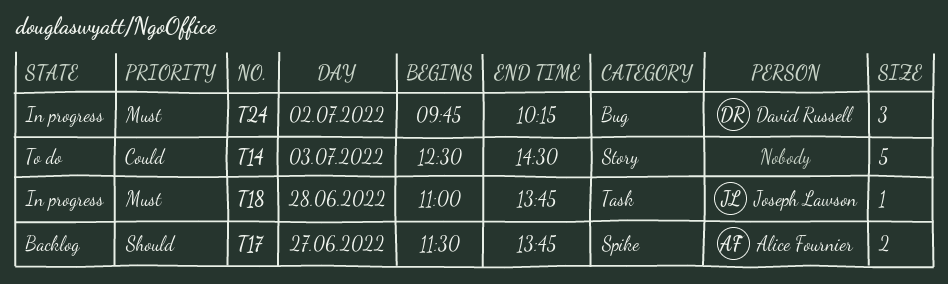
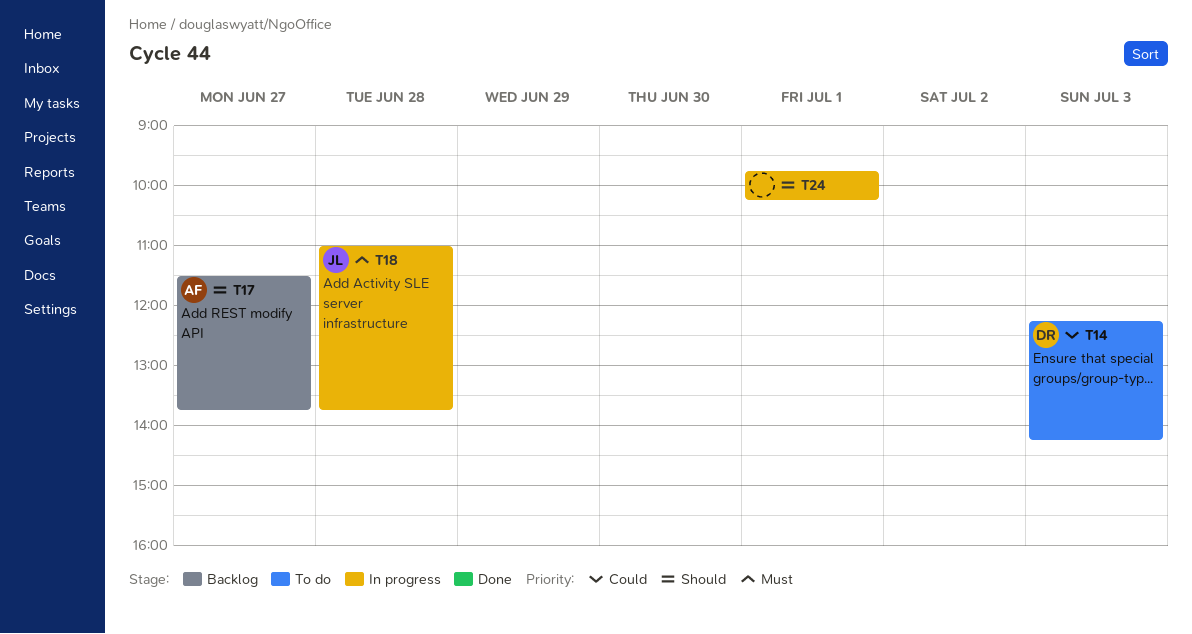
T14, owner: none -> David Russell
T14, begins: 12:30 -> 12:15
T14, ends: 14:30 -> 14:15
T24, owner: David Russell -> none
T24, priority: Must -> Should
T24, day: Jul 2 -> Jul 1

